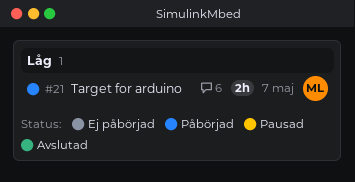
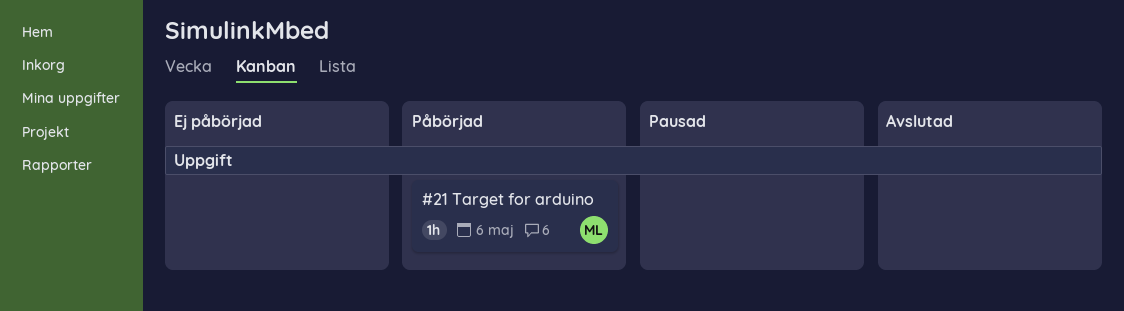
#21, estimate: 2h -> 1h
#21, due: May 7 -> May 6

